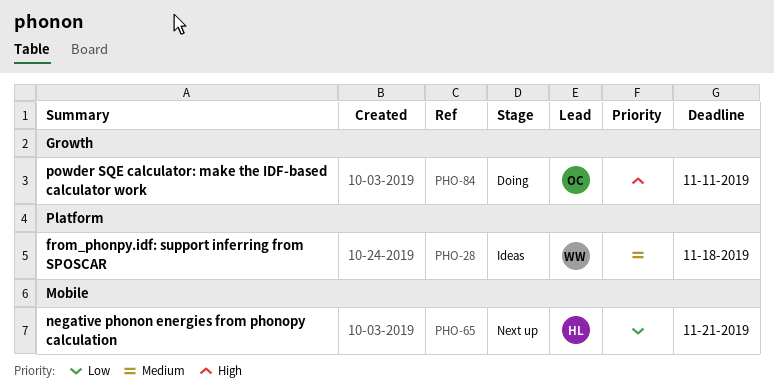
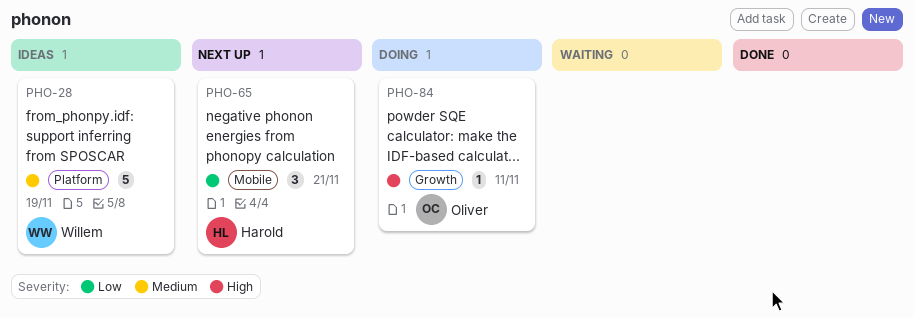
PHO-28, due: Nov 18 -> Nov 19

